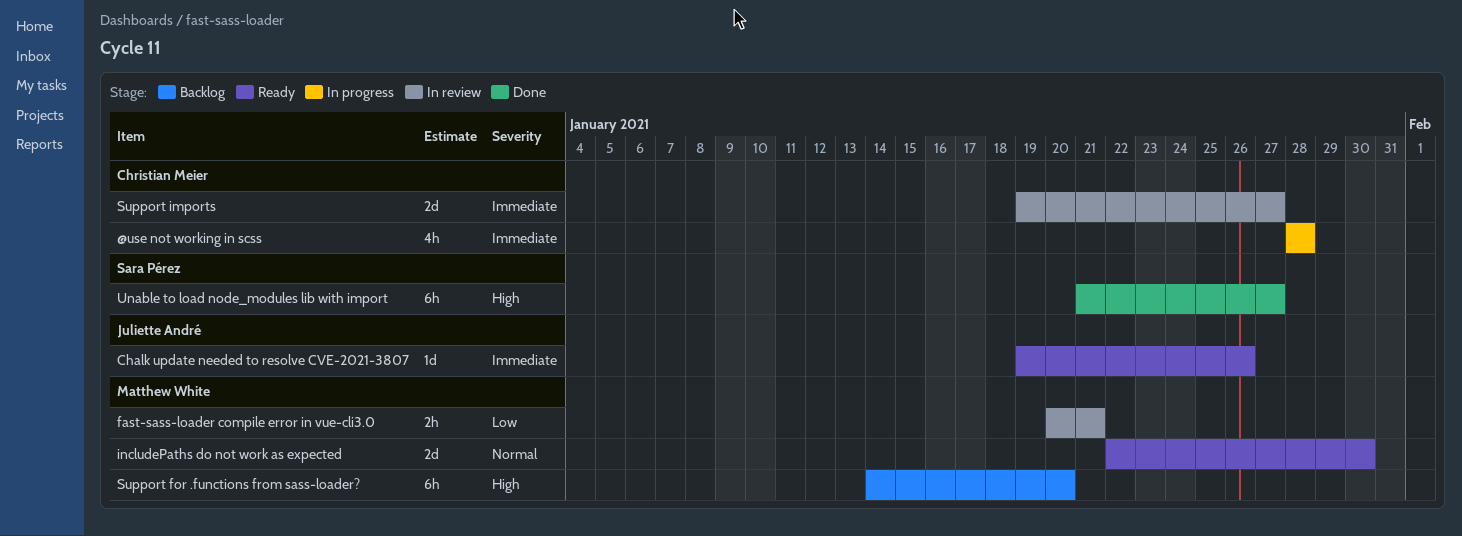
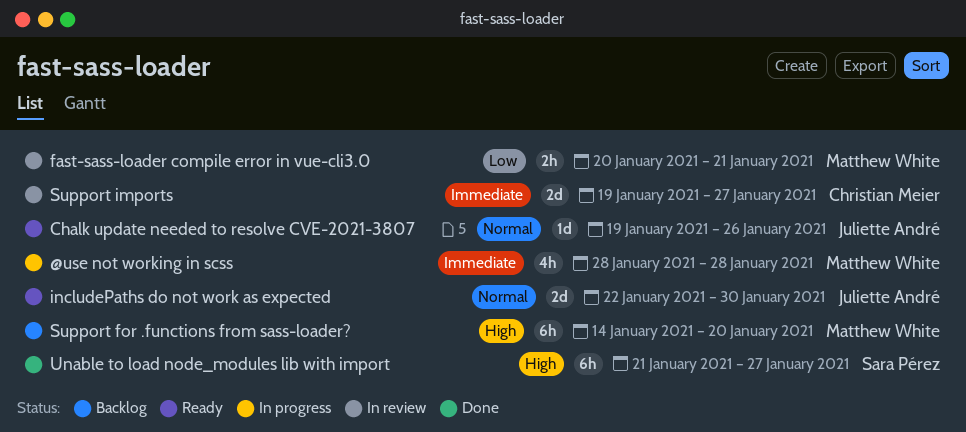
@use not working in scss, owner: Christian Meier -> Matthew White
Chalk update needed to resolve CVE-2021-3807, priority: Immediate -> Normal
includePaths do not work as expected, owner: Matthew White -> Juliette André

